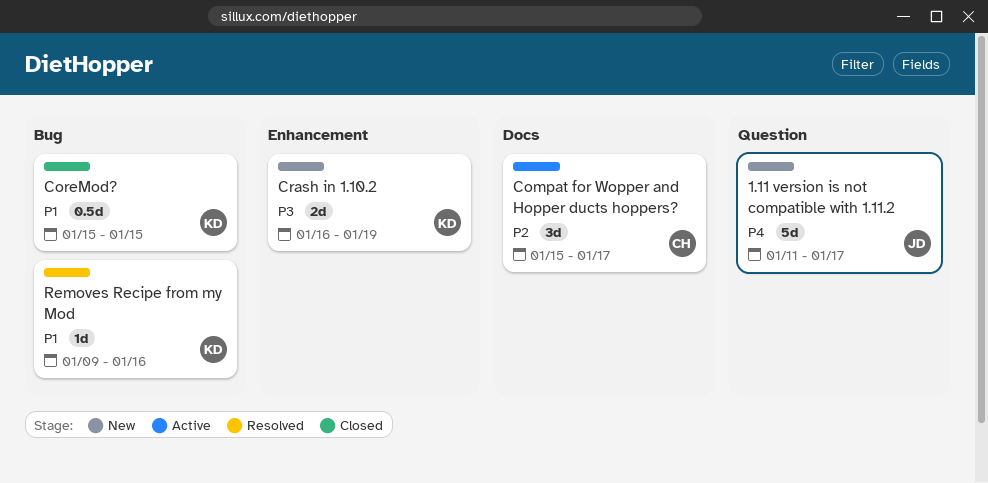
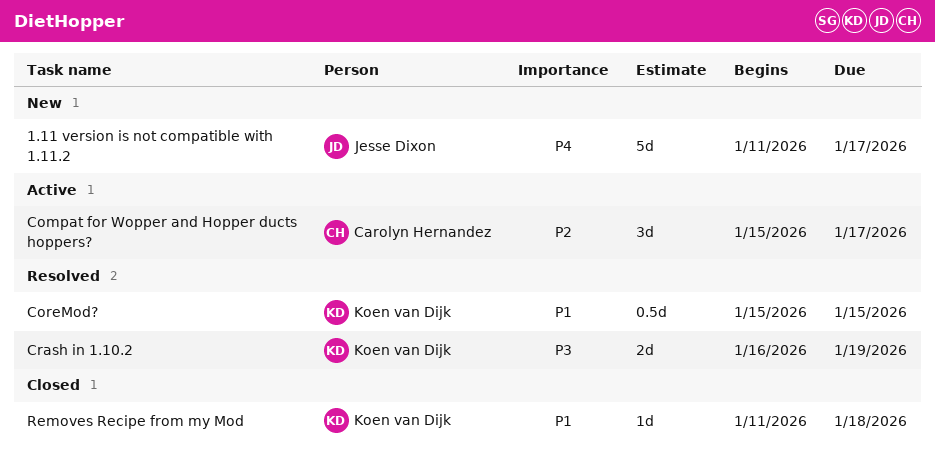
CoreMod?, status: Closed -> Resolved
Crash in 1.10.2, status: New -> Resolved
Removes Recipe from my Mod, status: Resolved -> Closed
Removes Recipe from my Mod, start: Jan 9 -> Jan 11
Removes Recipe from my Mod, due: Jan 16 -> Jan 18

